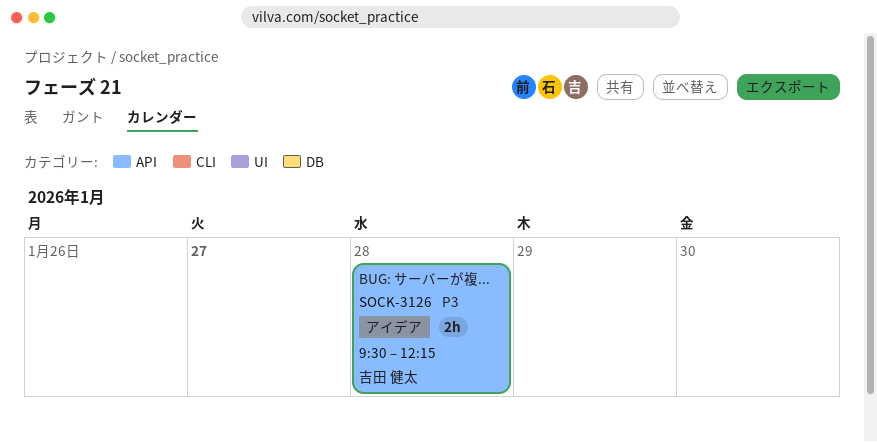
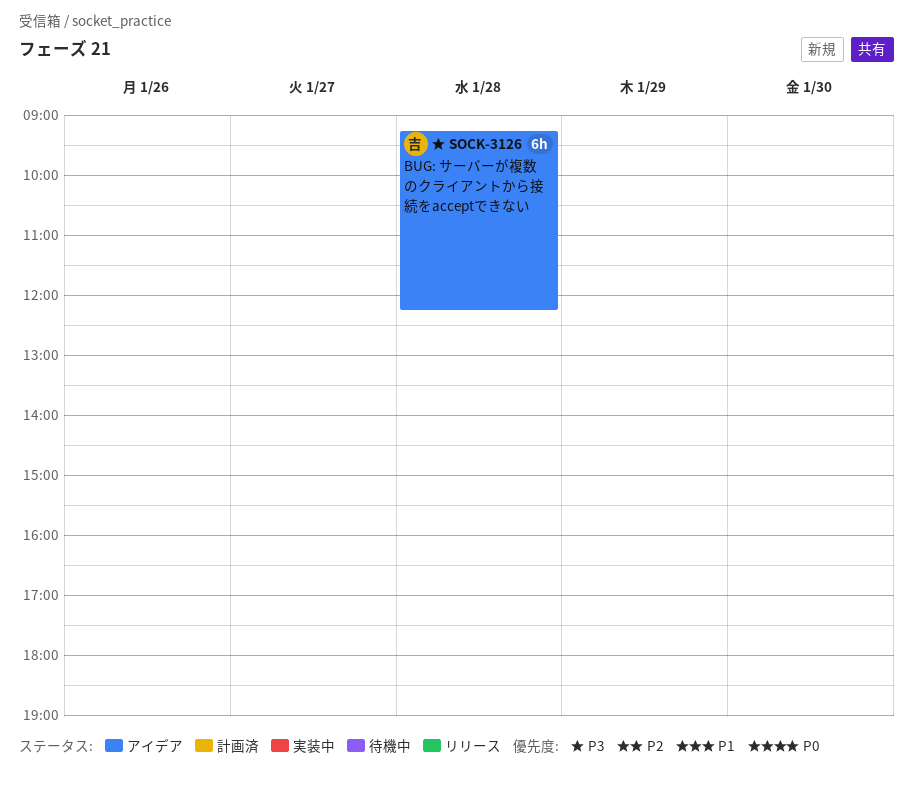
SOCK-3126, estimate: 2h -> 6h
SOCK-3126, begins: 09:30 -> 09:15

